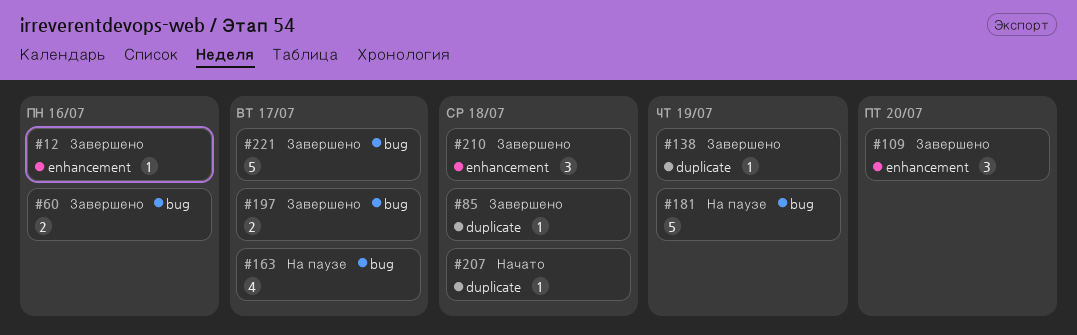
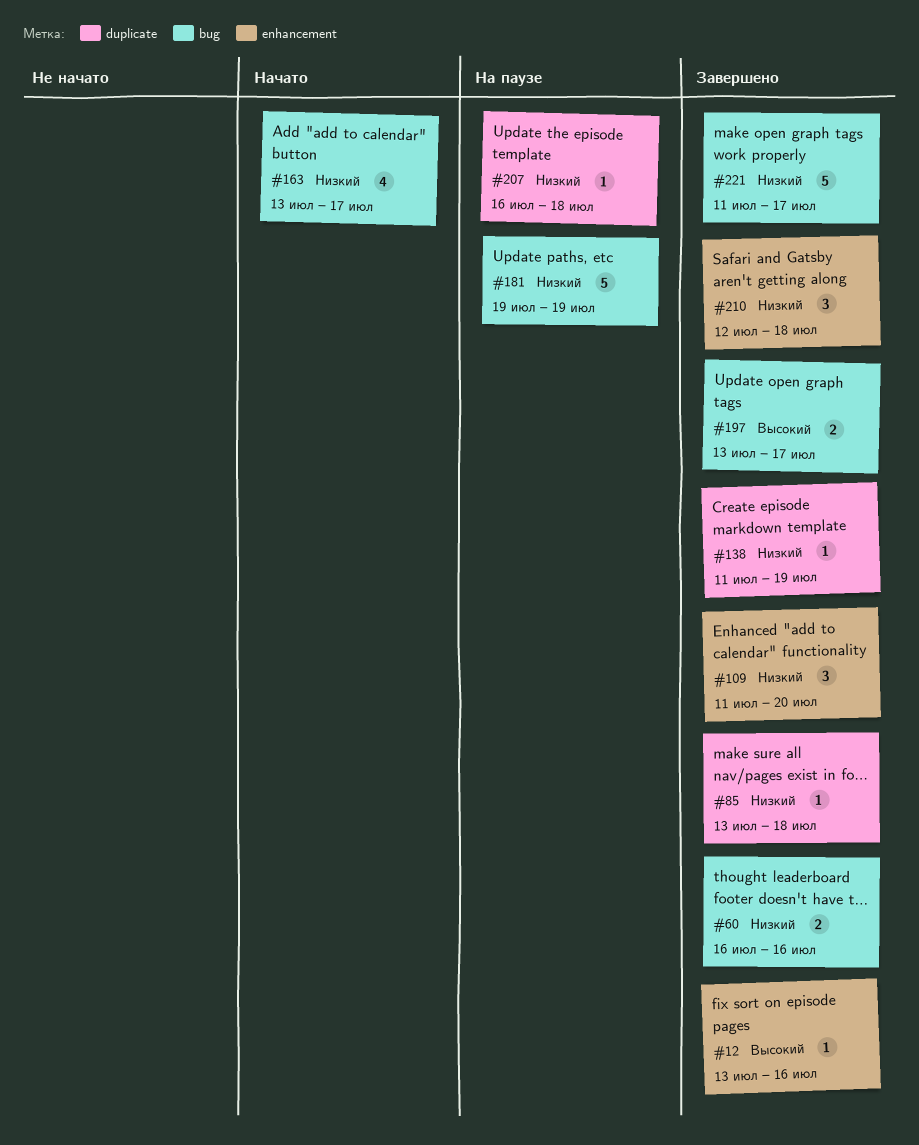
#163, status: На паузе -> Начато
#207, status: Начато -> На паузе

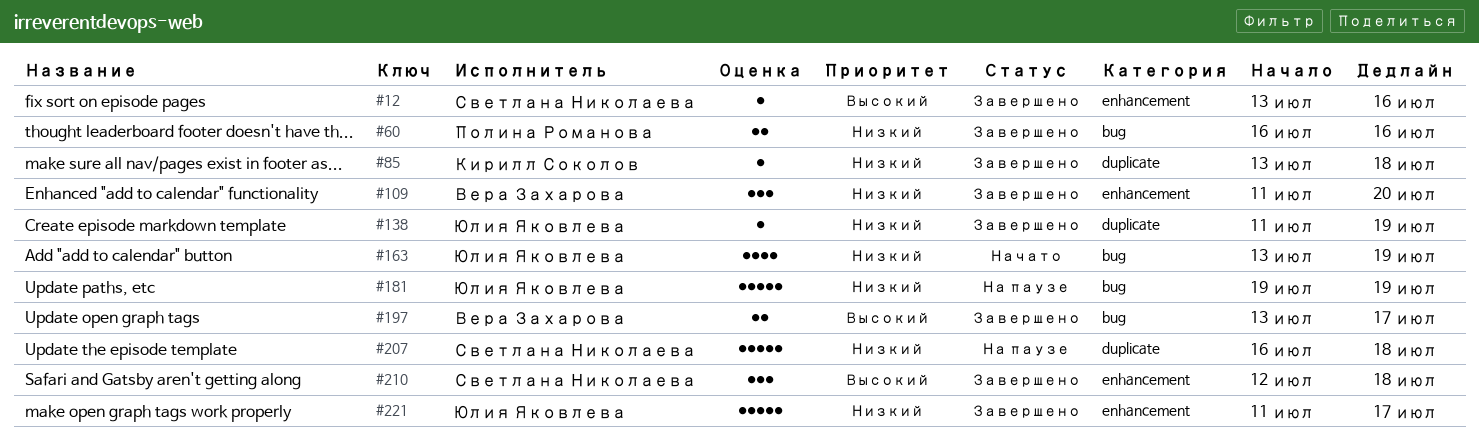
#163, due: Jul 17 -> Jul 19
#207, estimate: 1 -> 5
#210, priority: Низкий -> Высокий
#221, label: bug -> enhancement

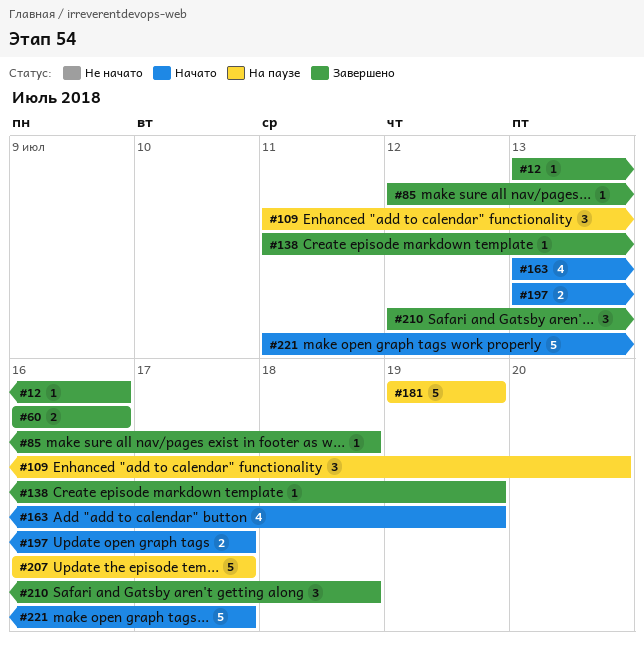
#85, start: Jul 13 -> Jul 12
#109, status: Завершено -> На паузе
#197, status: Завершено -> Начато
#207, due: Jul 18 -> Jul 17
#221, status: Завершено -> Начато

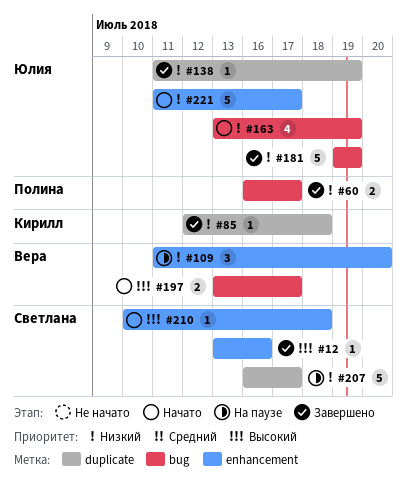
#60, due: Jul 16 -> Jul 17
#181, status: На паузе -> Завершено
#210, status: Завершено -> Начато
#210, estimate: 3 -> 1
#210, start: Jul 12 -> Jul 10

